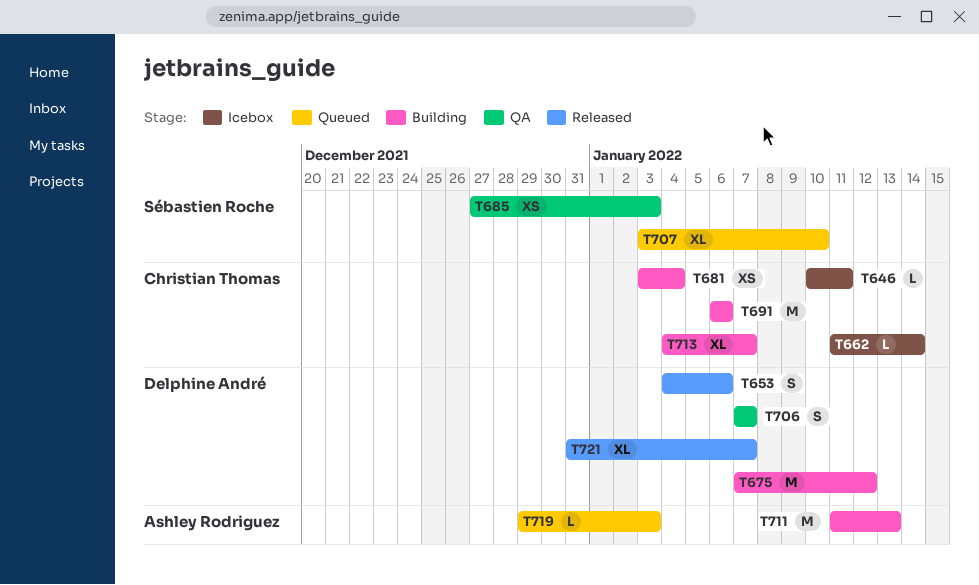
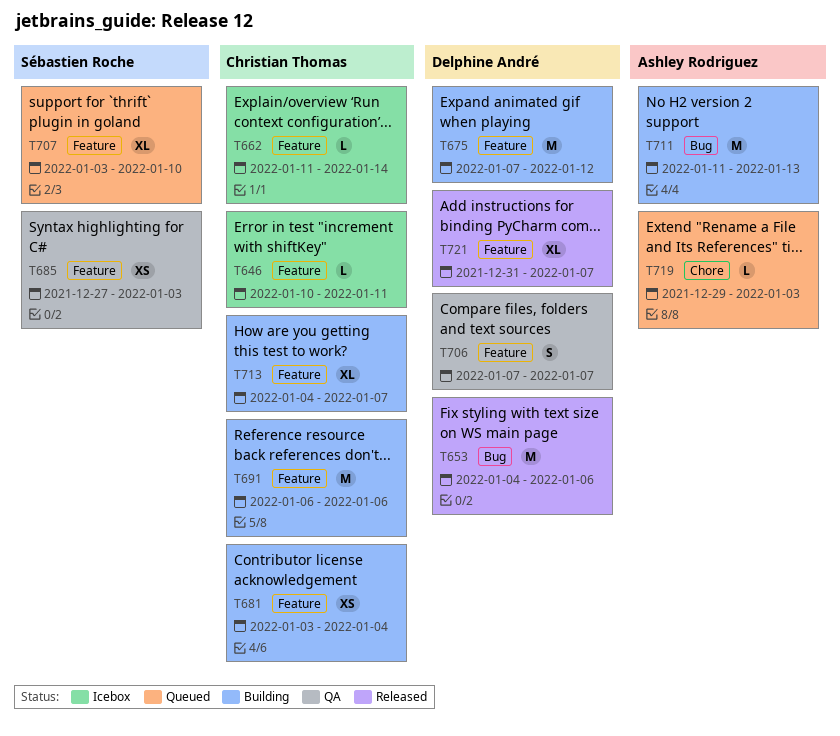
T653, estimate: S -> M

